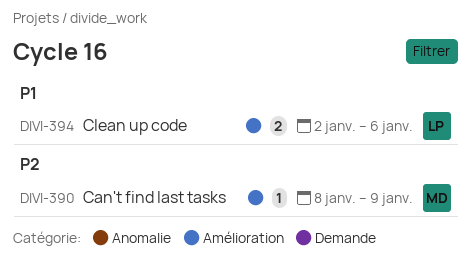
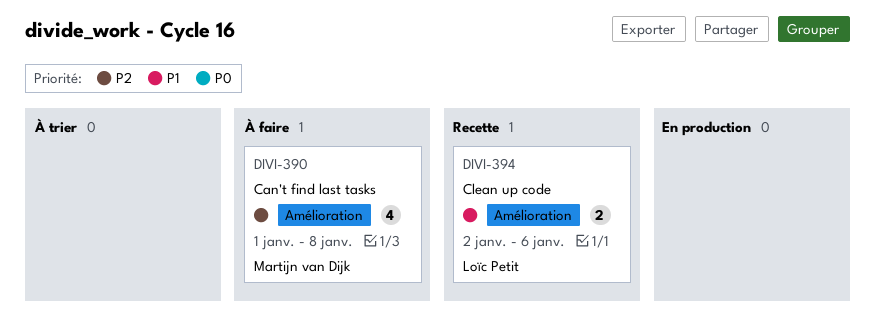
DIVI-390, estimate: 1 -> 4
DIVI-390, start: Jan 8 -> Jan 1
DIVI-390, due: Jan 9 -> Jan 8

